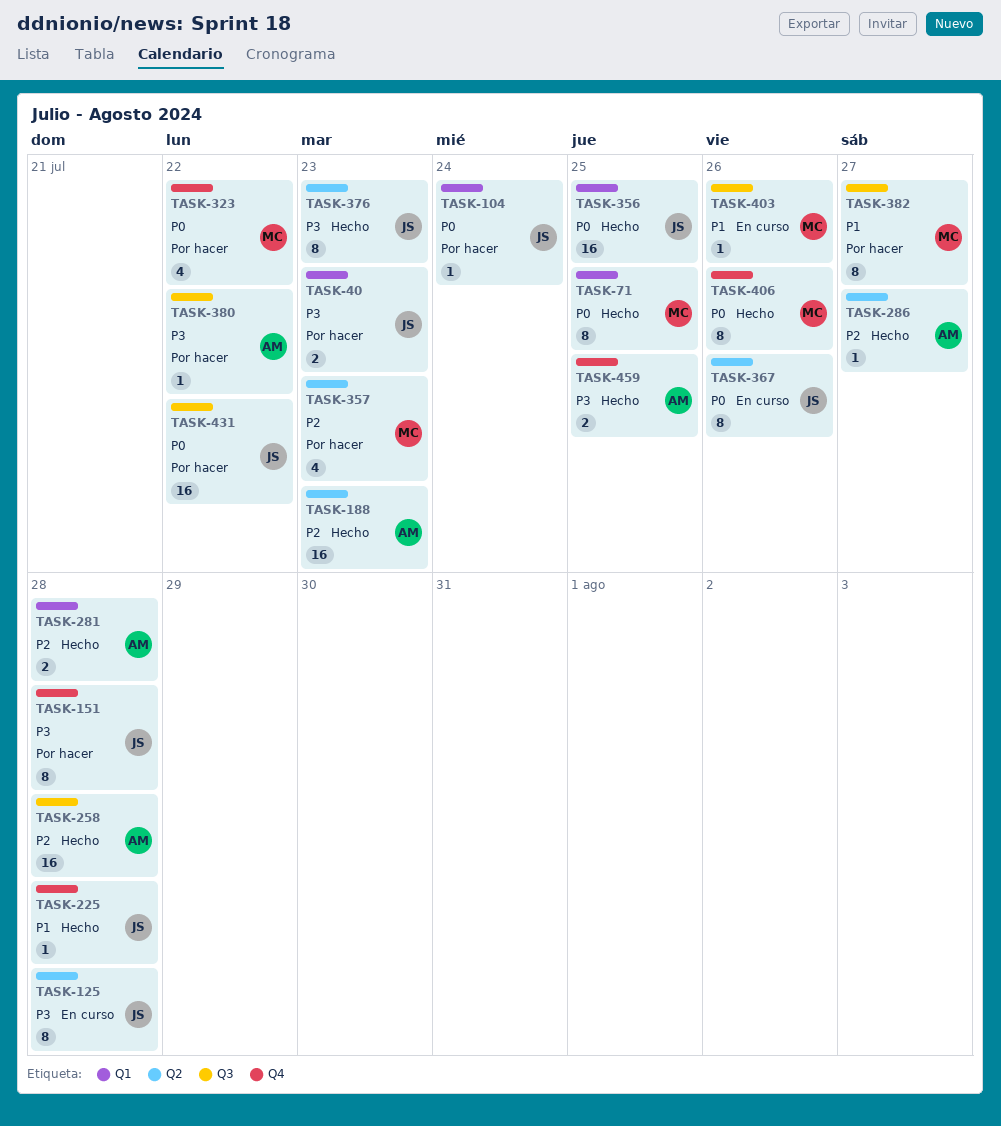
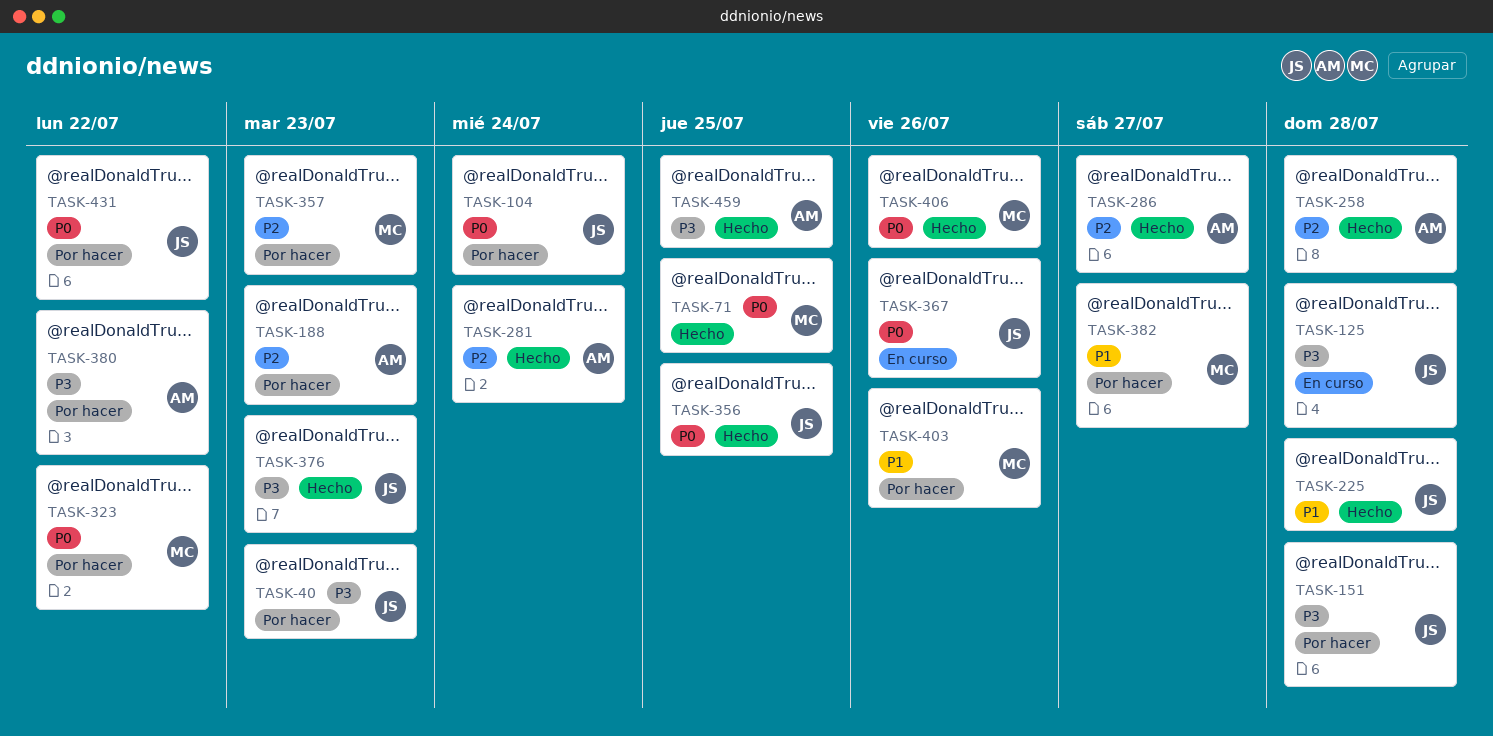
TASK-188, status: Hecho -> Por hacer
TASK-281, due: Jul 28 -> Jul 24
TASK-403, status: En curso -> Por hacer

